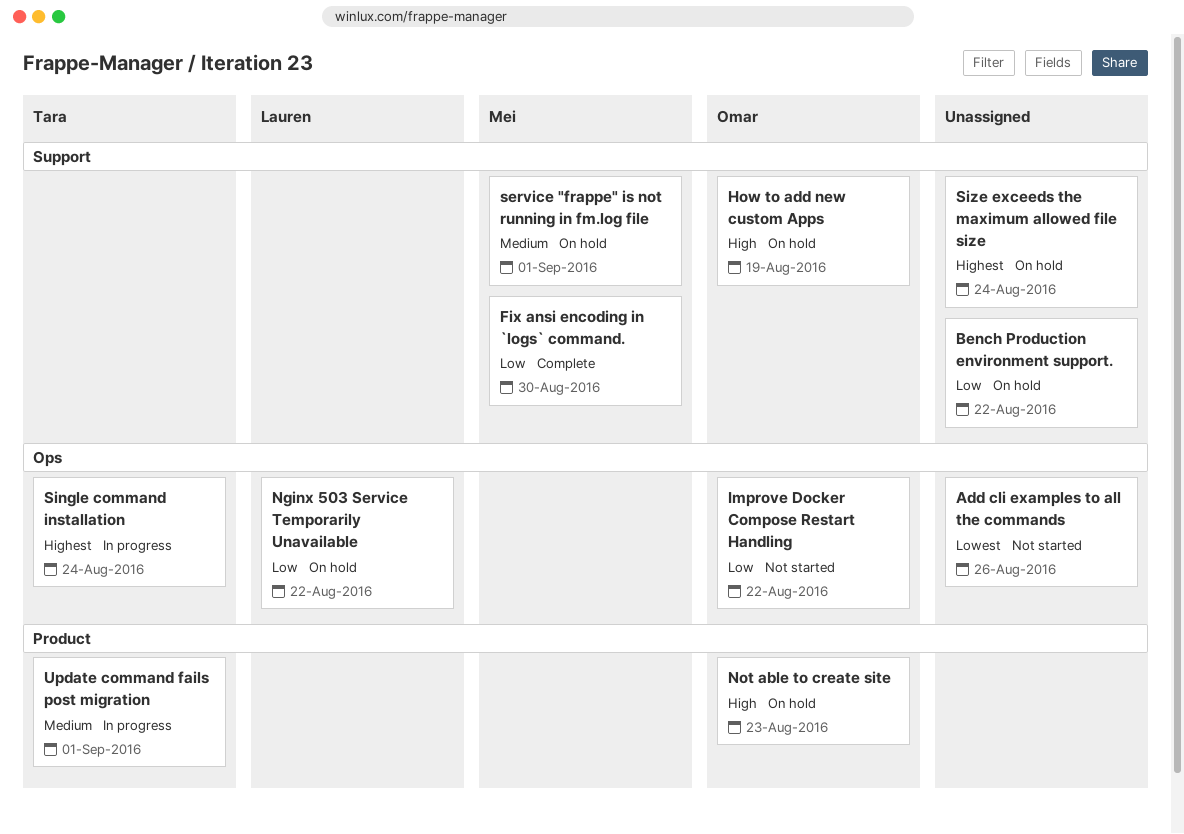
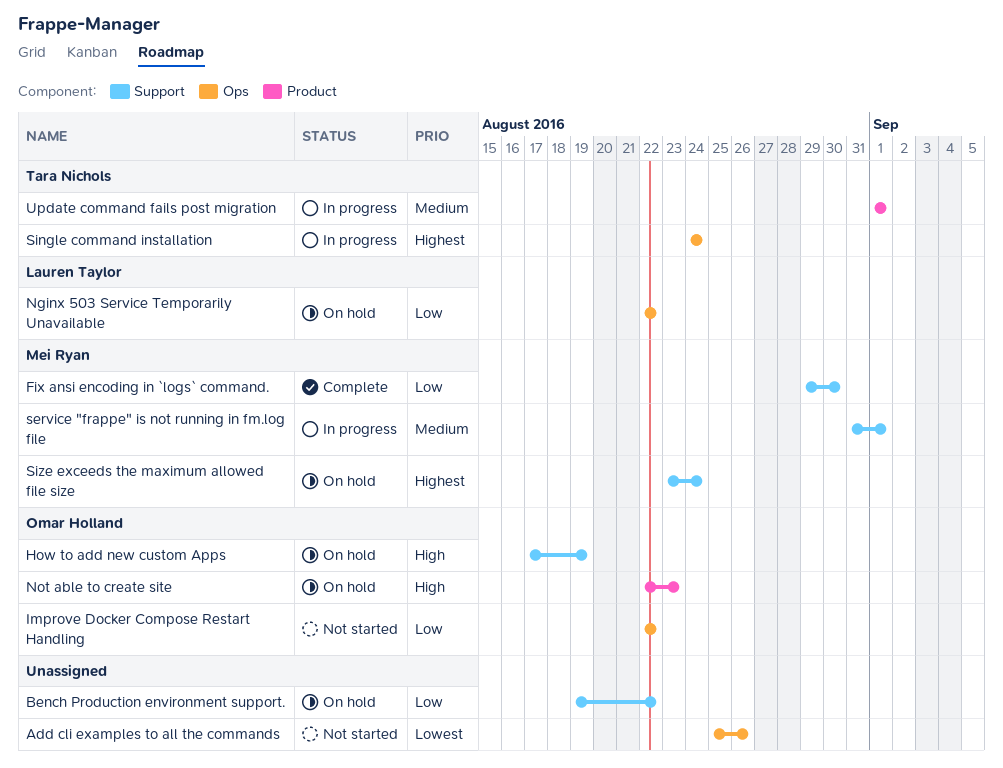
service "frappe" is not running in fm.log file, status: On hold -> In progress
Size exceeds the maximum allowed file size, owner: none -> Mei Ryan

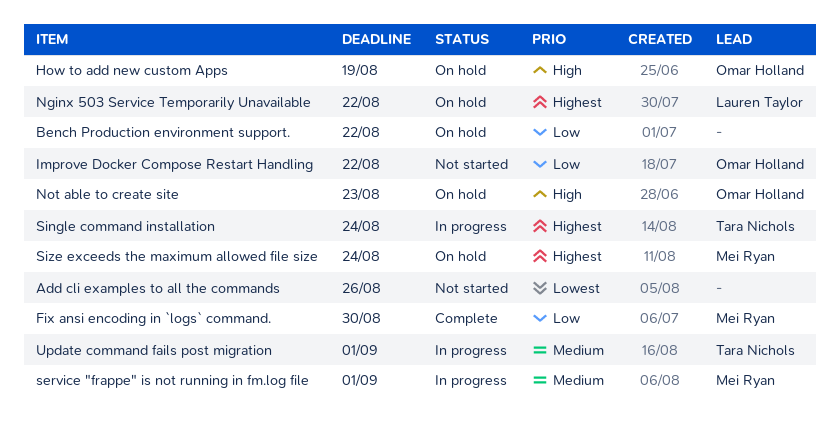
Nginx 503 Service Temporarily Unavailable, priority: Low -> Highest

